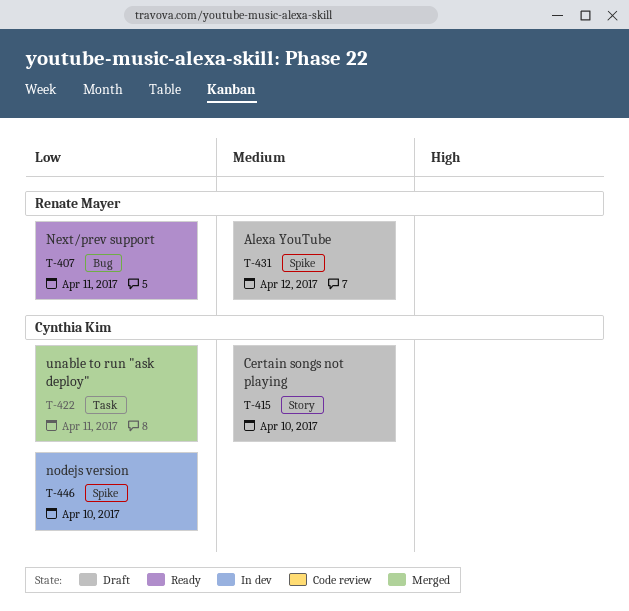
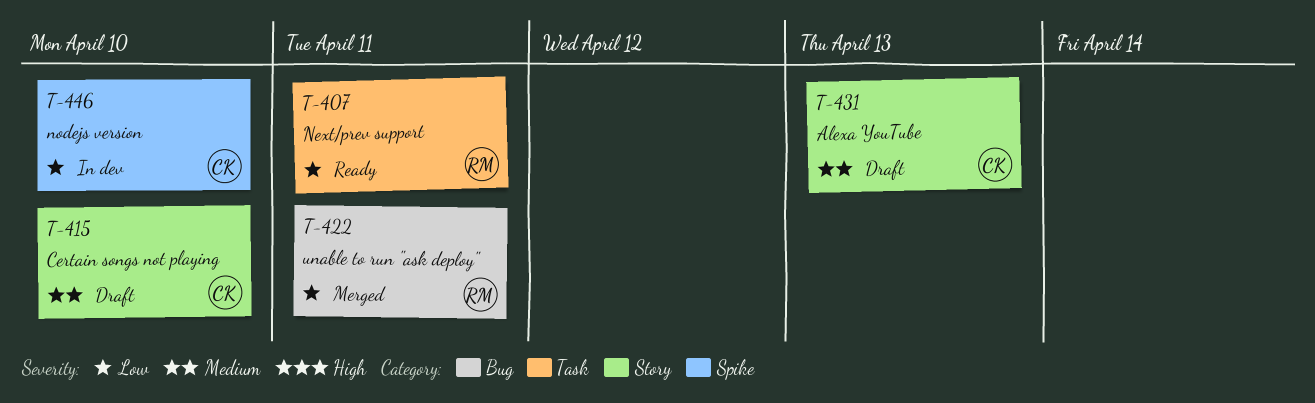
T-407, label: Bug -> Task
T-422, owner: Cynthia Kim -> Renate Mayer
T-422, label: Task -> Bug
T-431, owner: Renate Mayer -> Cynthia Kim
T-431, label: Spike -> Story
T-431, due: Apr 12 -> Apr 13

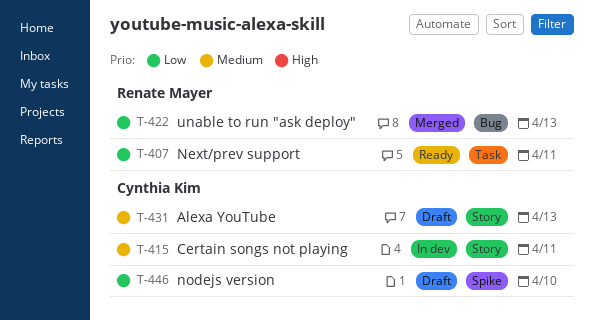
T-415, status: Draft -> In dev
T-415, due: Apr 10 -> Apr 11
T-422, due: Apr 11 -> Apr 13
T-446, status: In dev -> Draft

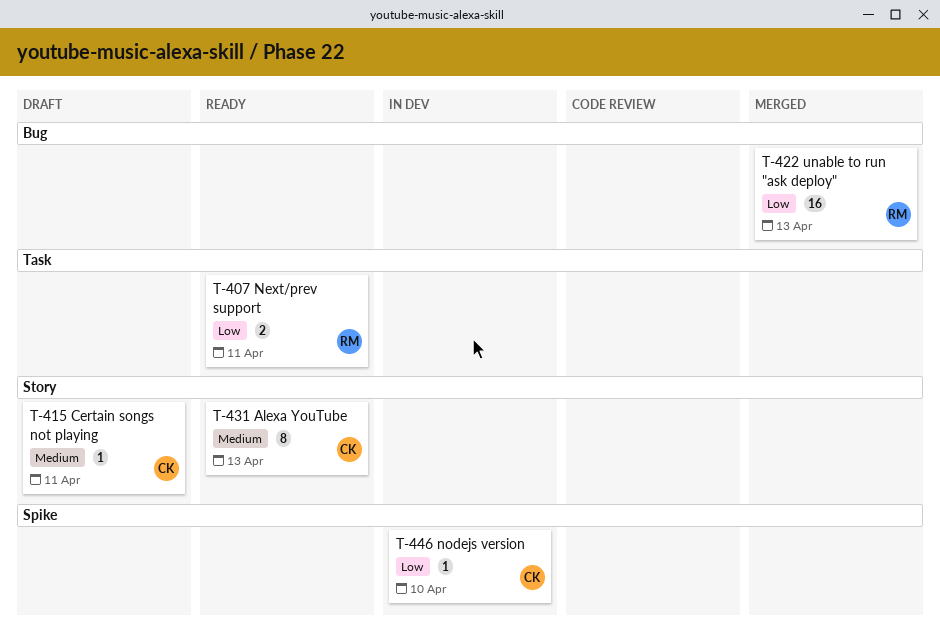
T-415, status: In dev -> Draft
T-431, status: Draft -> Ready
T-446, status: Draft -> In dev

